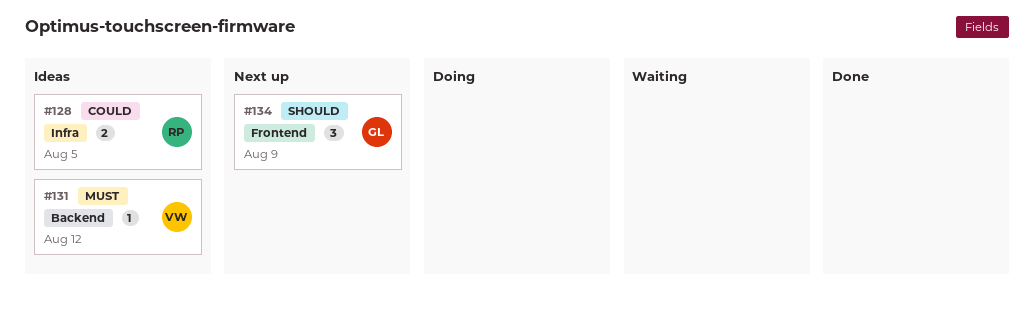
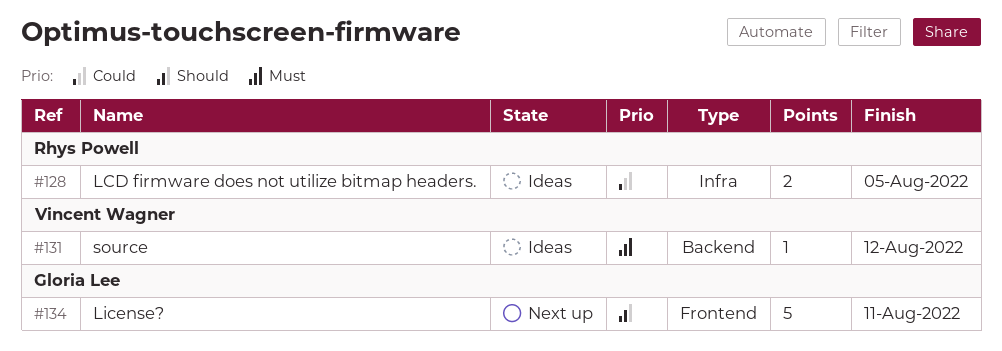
#134, estimate: 3 -> 5
#134, due: Aug 9 -> Aug 11

